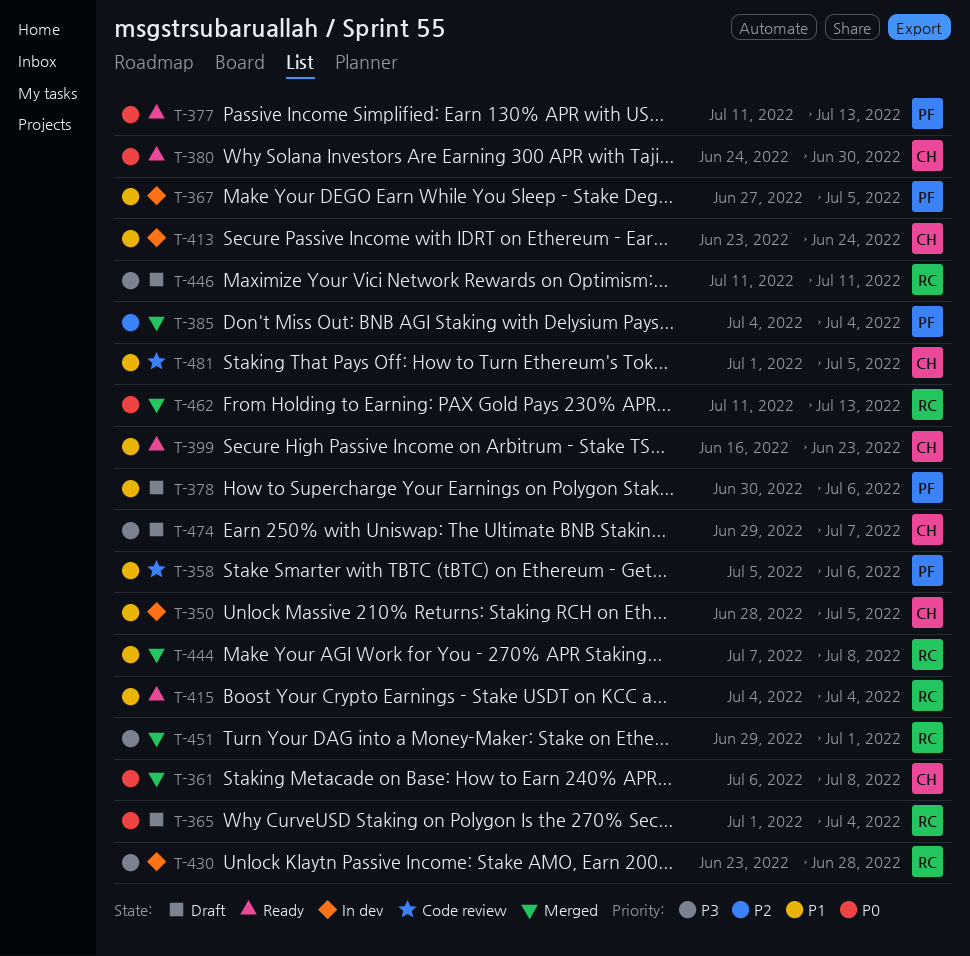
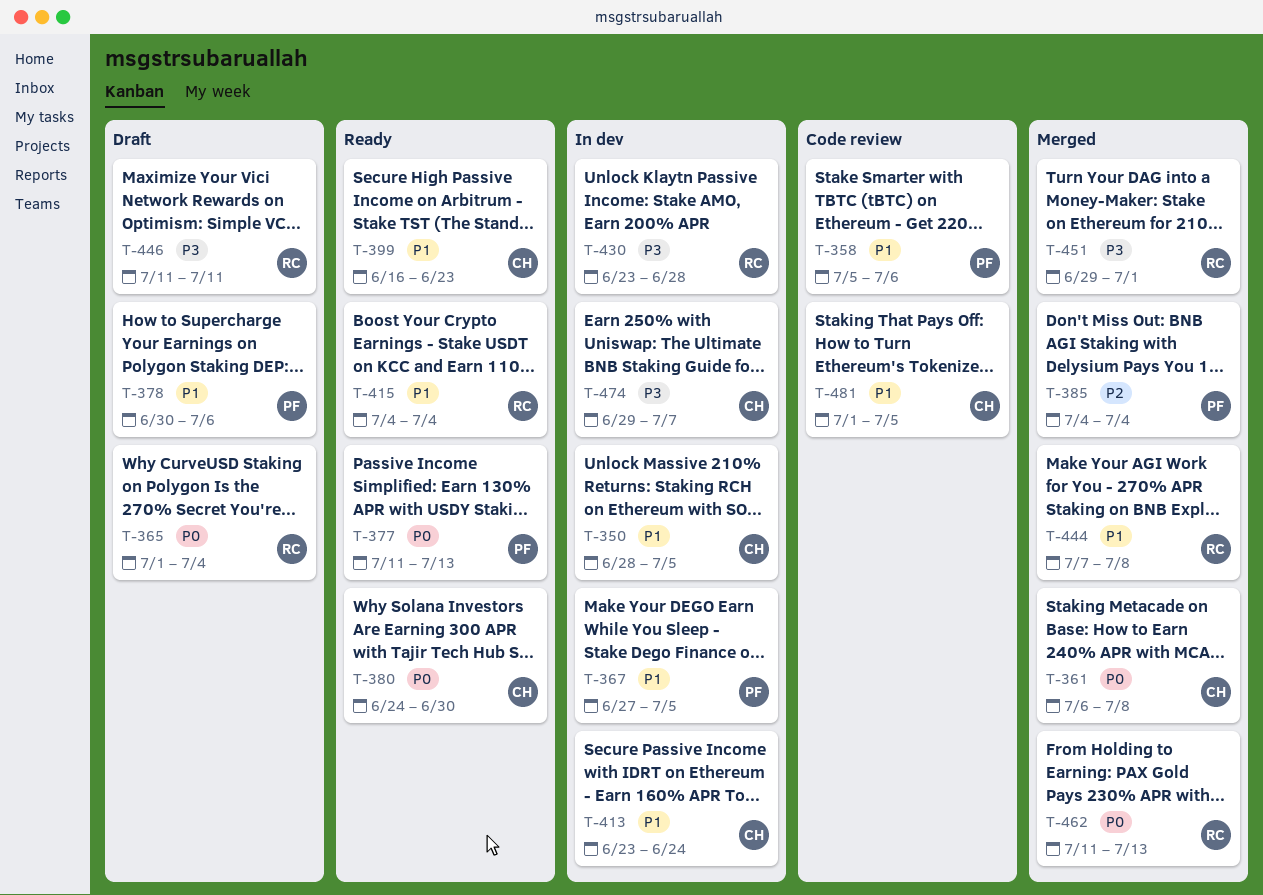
T-474, status: Draft -> In dev

